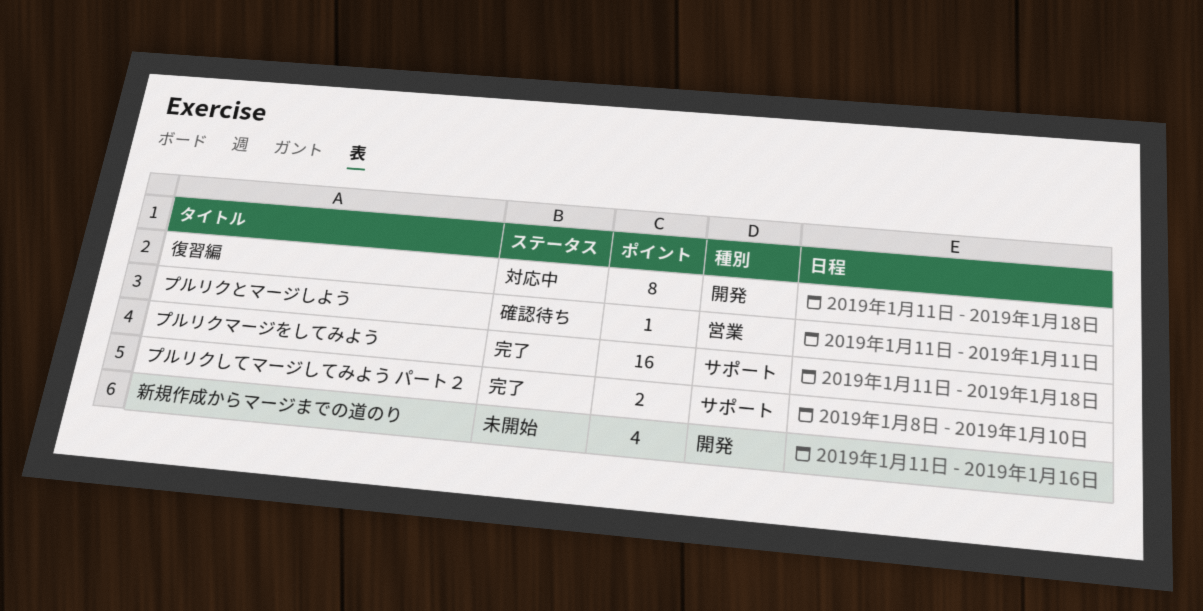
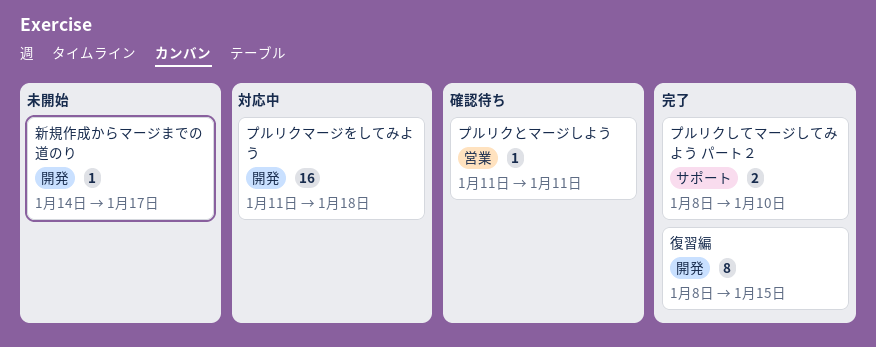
プルリクマージをしてみよう, status: 完了 -> 対応中
プルリクマージをしてみよう, label: サポート -> 開発
復習編, status: 対応中 -> 完了
復習編, start: Jan 11 -> Jan 8
復習編, due: Jan 18 -> Jan 15
新規作成からマージまでの道のり, estimate: 4 -> 1
新規作成からマージまでの道のり, start: Jan 11 -> Jan 14
新規作成からマージまでの道のり, due: Jan 16 -> Jan 17

